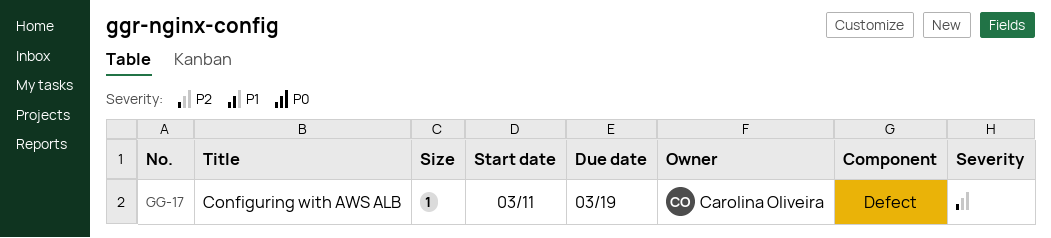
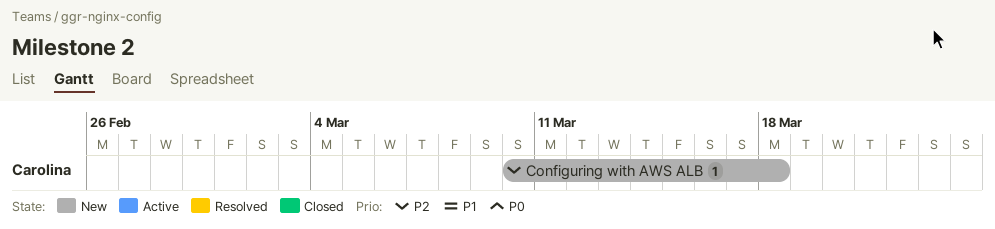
Configuring with AWS ALB, start: Mar 11 -> Mar 10
Configuring with AWS ALB, due: Mar 19 -> Mar 18

